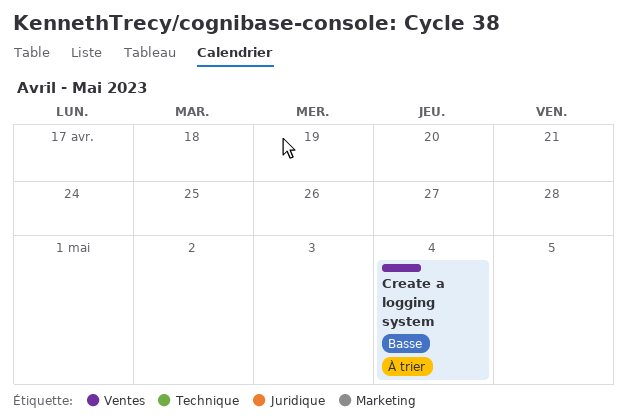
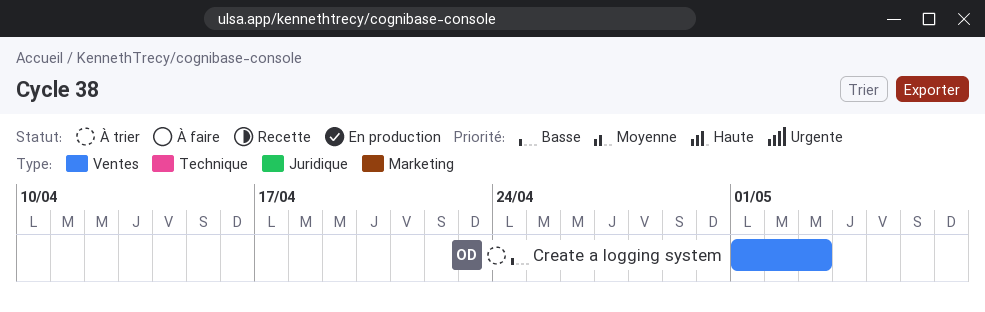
Create a logging system, due: May 4 -> May 3

